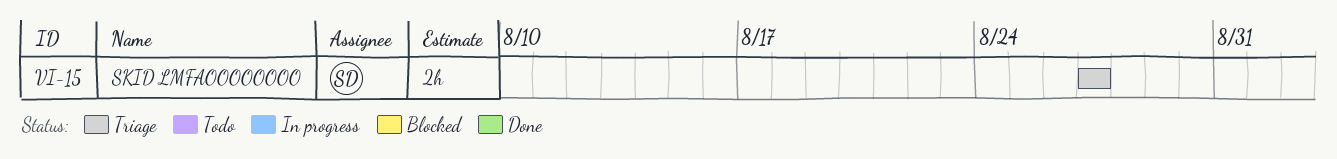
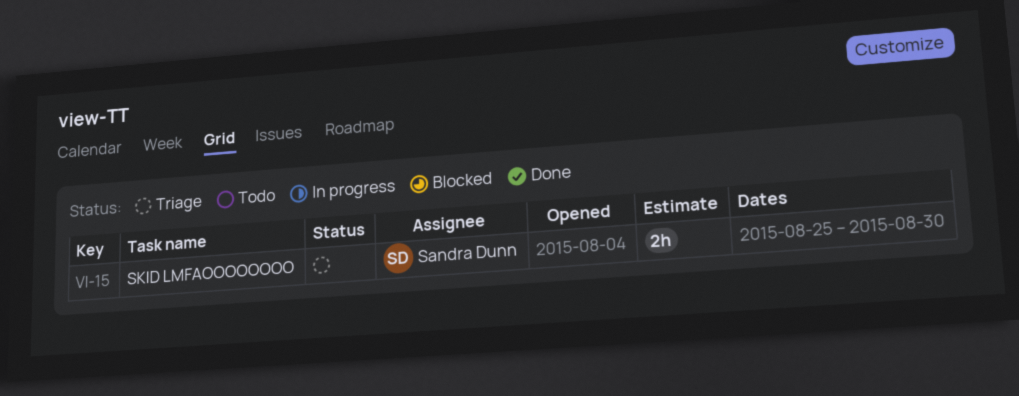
VI-15, start: Aug 27 -> Aug 25
VI-15, due: Aug 27 -> Aug 30

